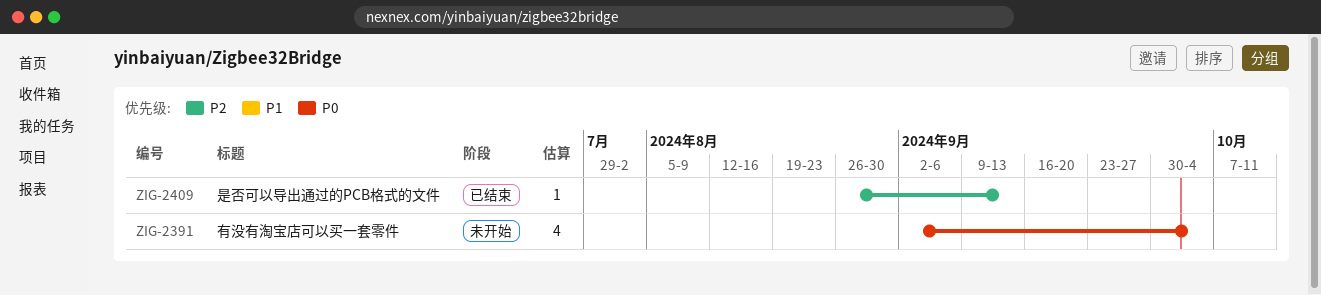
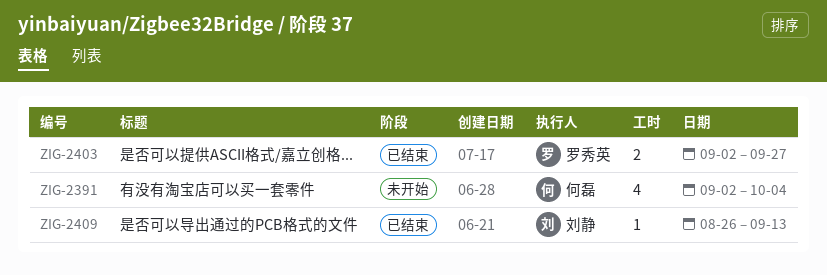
ZIG-2403: none -> present

